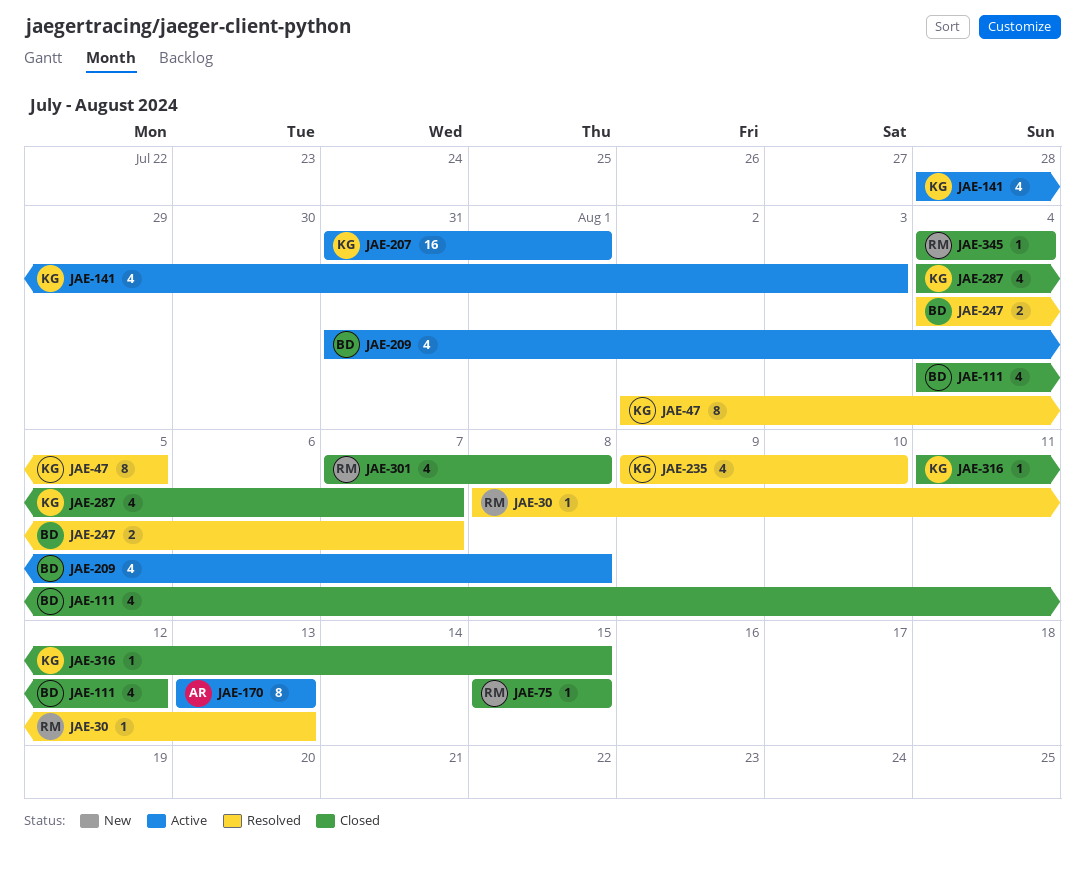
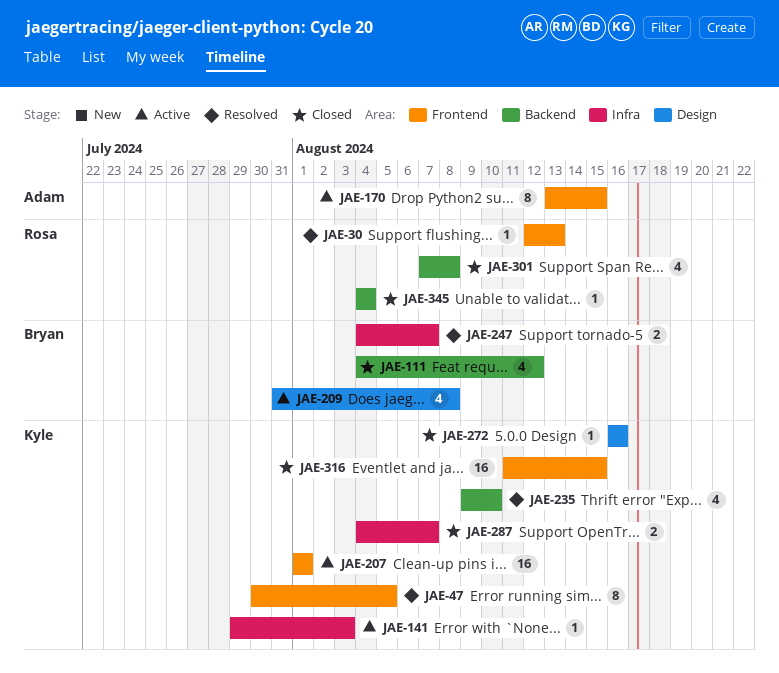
JAE-30, start: Aug 8 -> Aug 12
JAE-47, start: Aug 2 -> Jul 30
JAE-75: present -> none
JAE-141, estimate: 4 -> 1
JAE-141, start: Jul 28 -> Jul 29
JAE-170, due: Aug 13 -> Aug 15
JAE-207, start: Jul 31 -> Aug 1
JAE-272: none -> present
JAE-287, estimate: 4 -> 2
JAE-316, estimate: 1 -> 16

